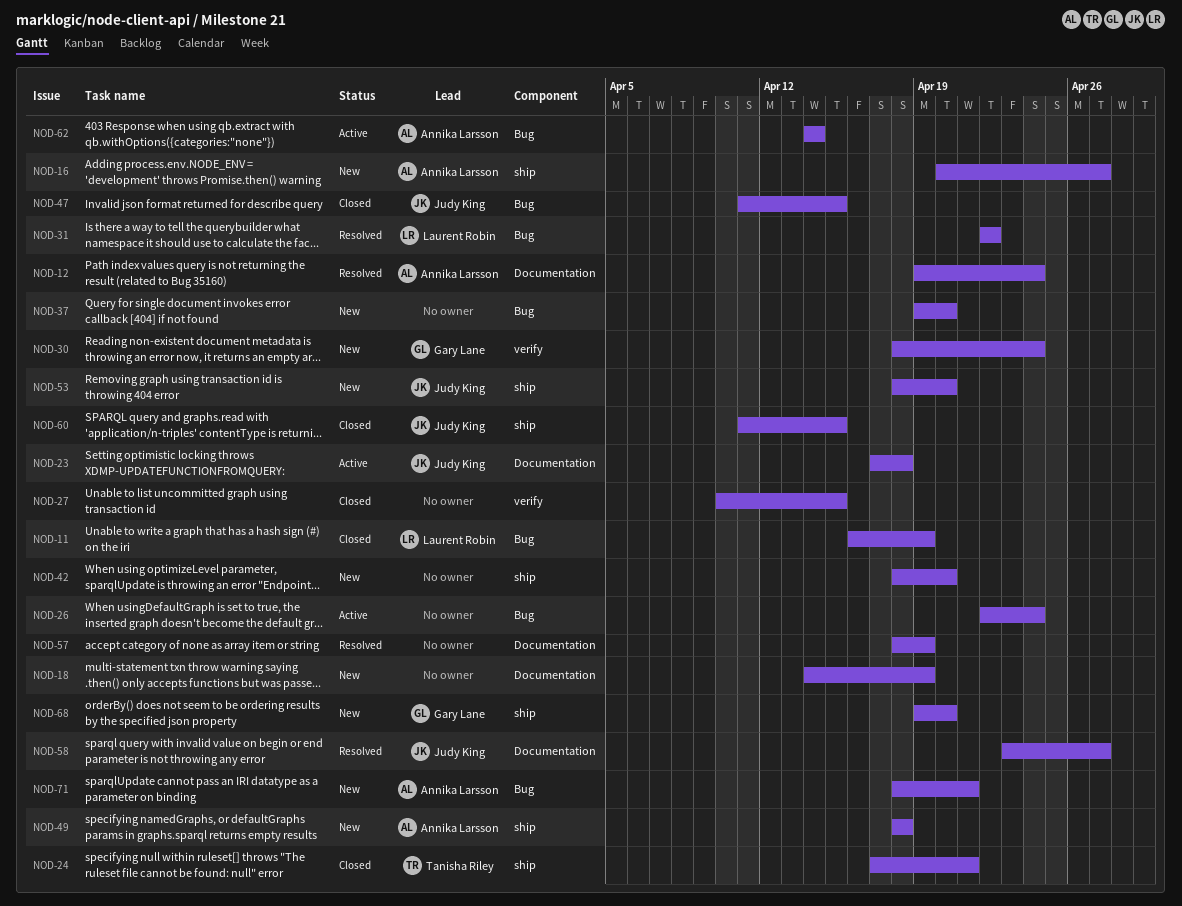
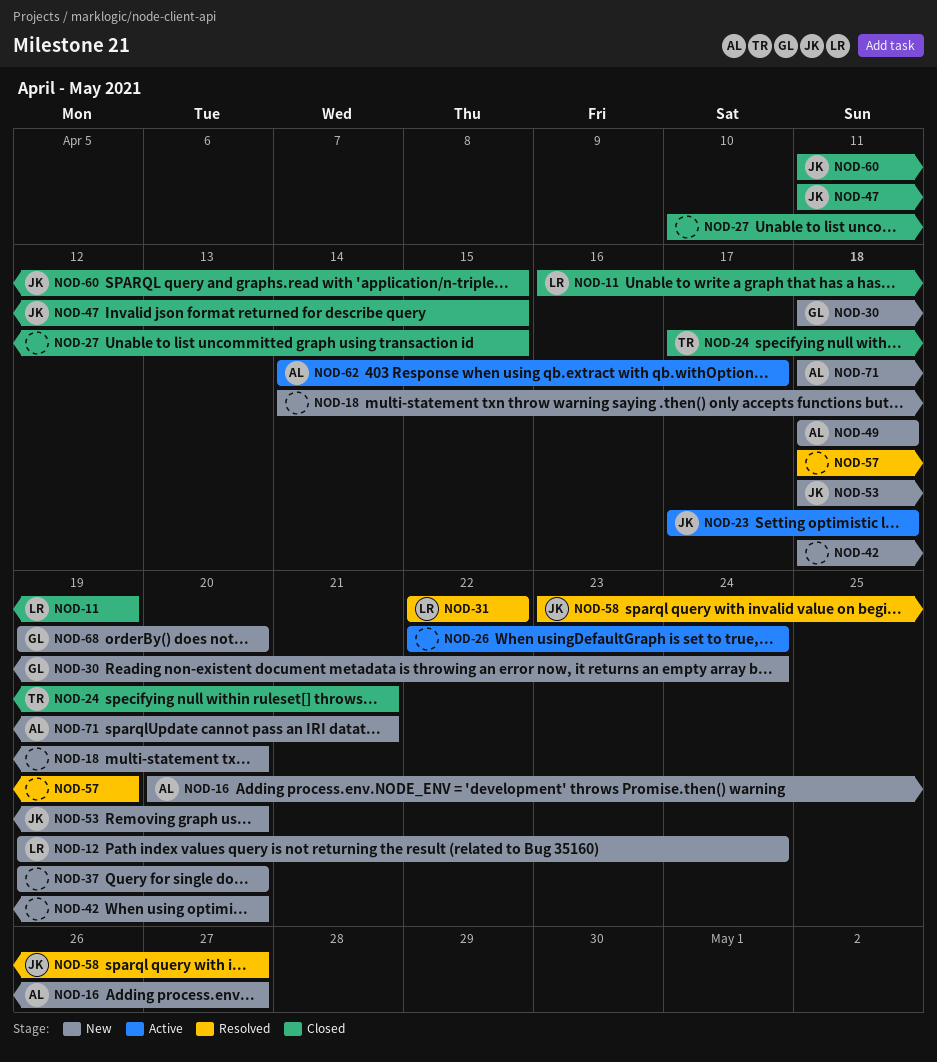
NOD-12, status: Resolved -> New
NOD-12, owner: Annika Larsson -> Laurent Robin
NOD-18, due: Apr 19 -> Apr 20
NOD-62, due: Apr 14 -> Apr 17

